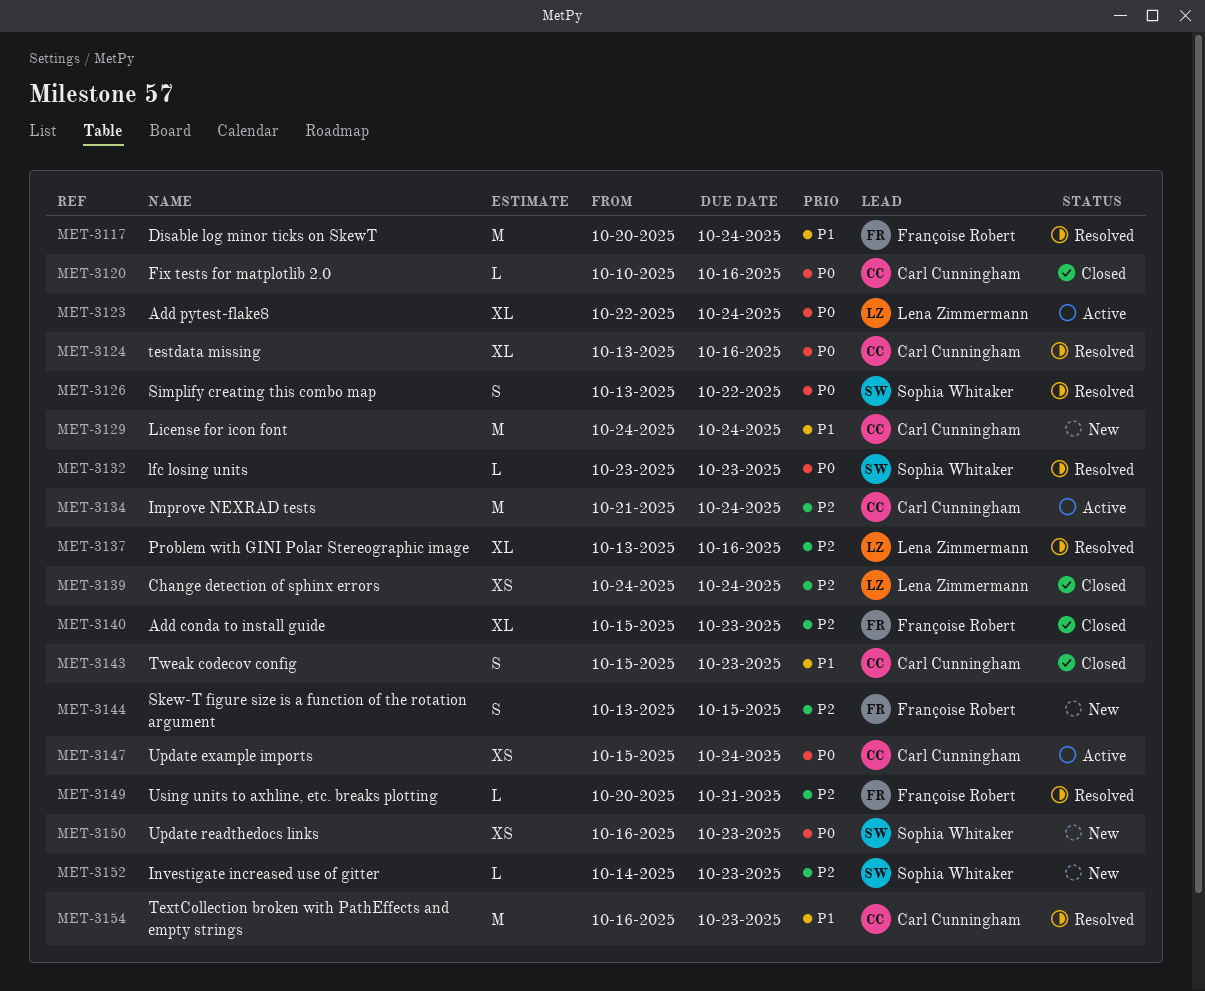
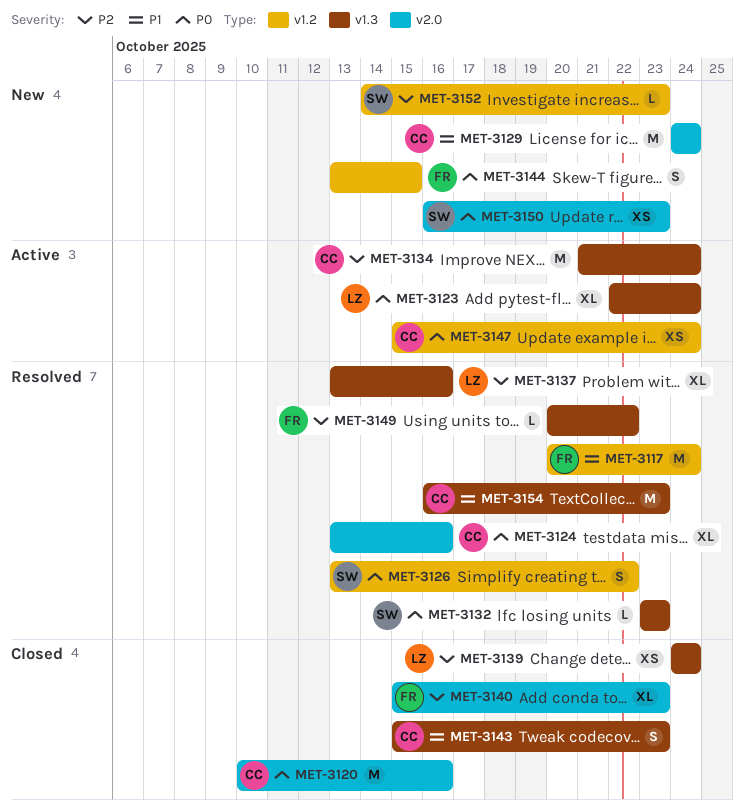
MET-3120, estimate: L -> M
MET-3144, priority: P2 -> P0
MET-3149, due: Oct 21 -> Oct 22

